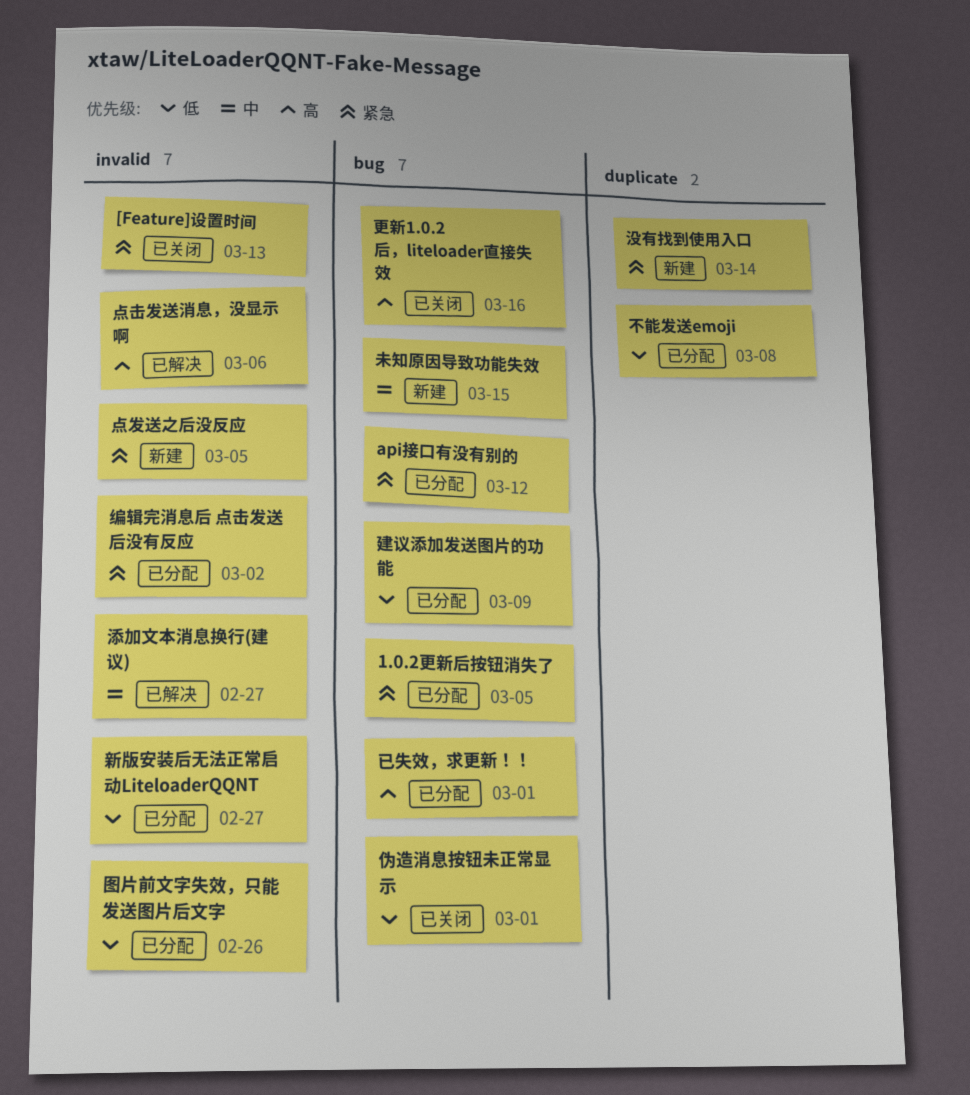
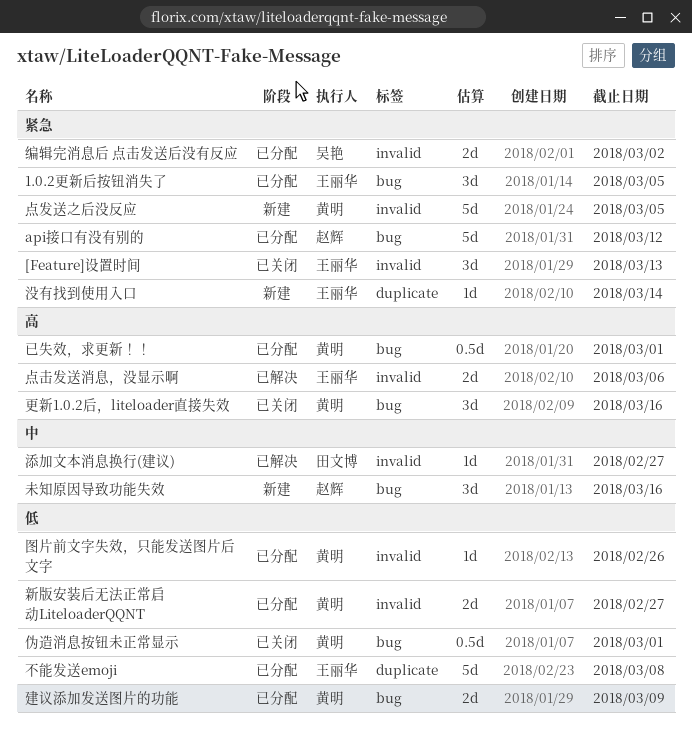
未知原因导致功能失效, due: Mar 15 -> Mar 16

